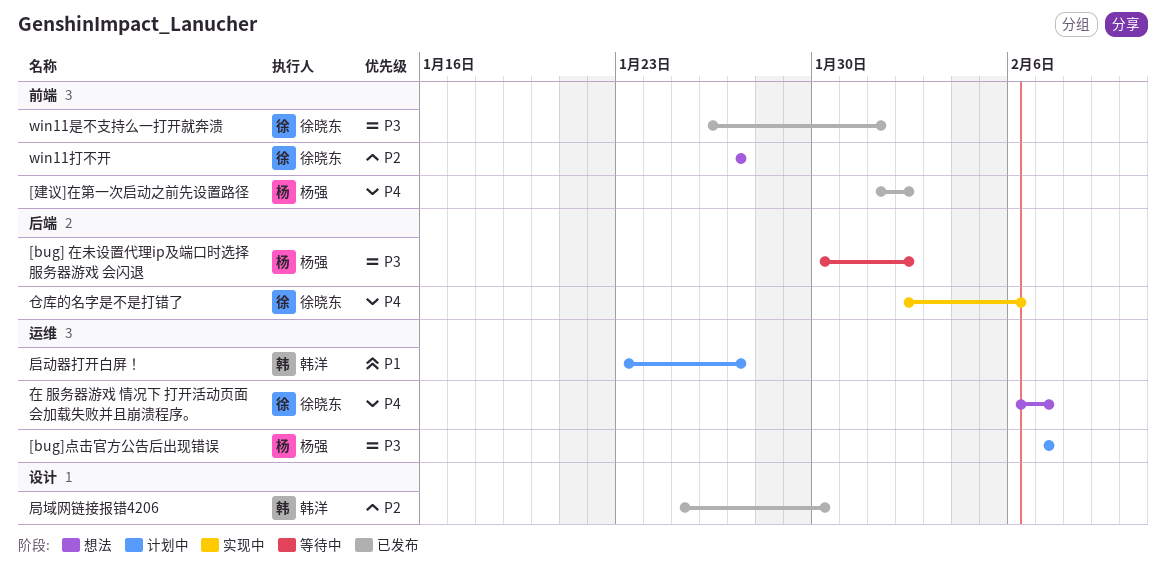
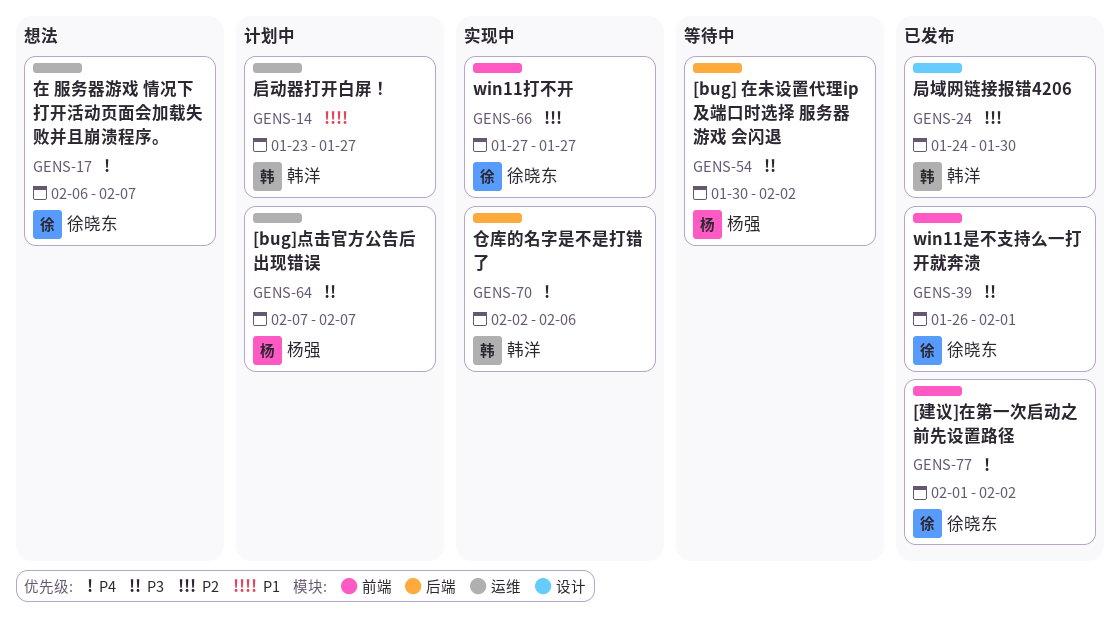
[建议]在第一次启动之前先设置路径, owner: 杨强 -> 徐晓东
win11打不开, status: 想法 -> 实现中
仓库的名字是不是打错了, owner: 徐晓东 -> 韩洋
局域网链接报错4206, start: Jan 25 -> Jan 24

